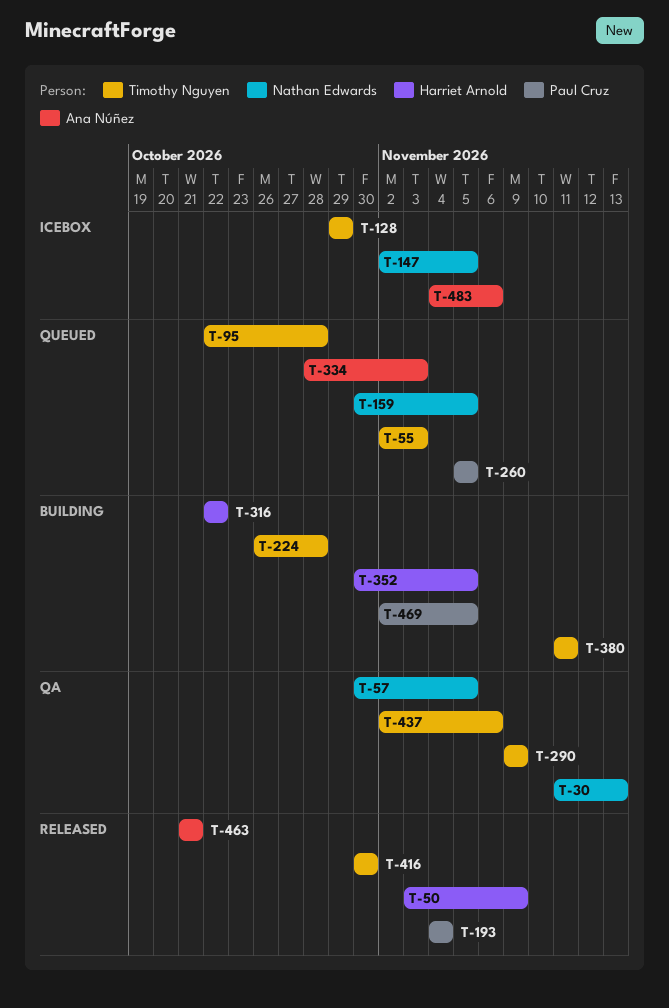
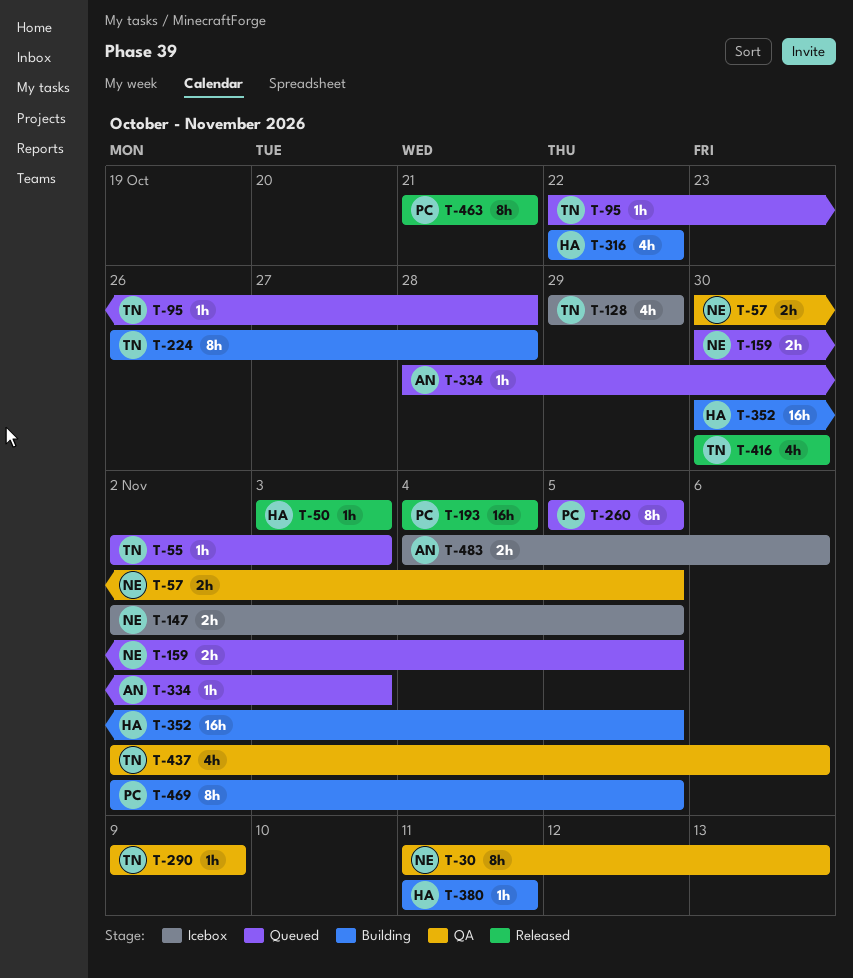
T-50, due: Nov 9 -> Nov 3
T-380, owner: Timothy Nguyen -> Harriet Arnold
T-463, owner: Ana Núñez -> Paul Cruz

